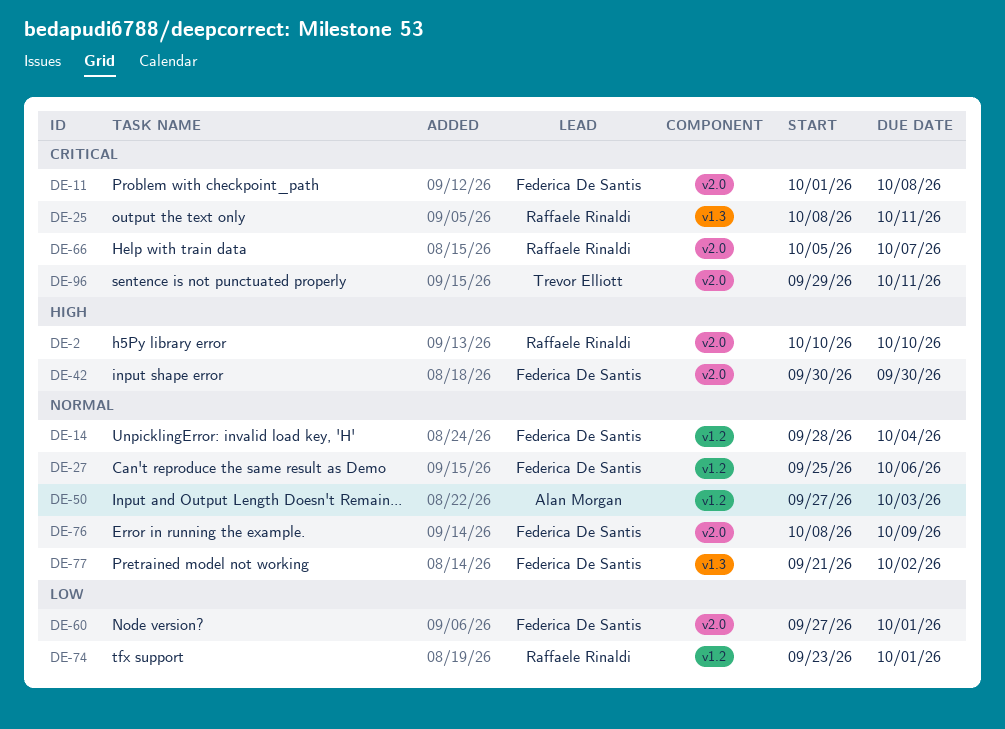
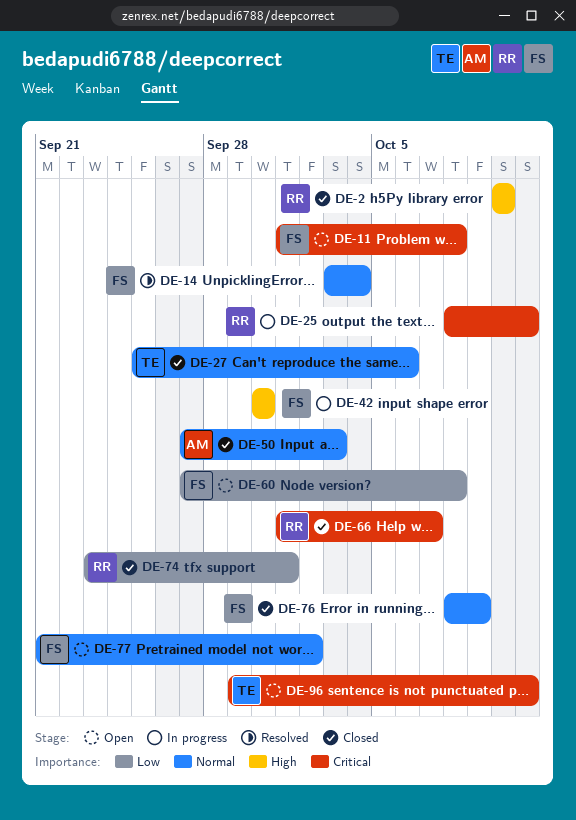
DE-14, start: Sep 28 -> Oct 3
DE-27, owner: Federica De Santis -> Trevor Elliott
DE-60, due: Oct 1 -> Oct 8
DE-66, start: Oct 5 -> Oct 1

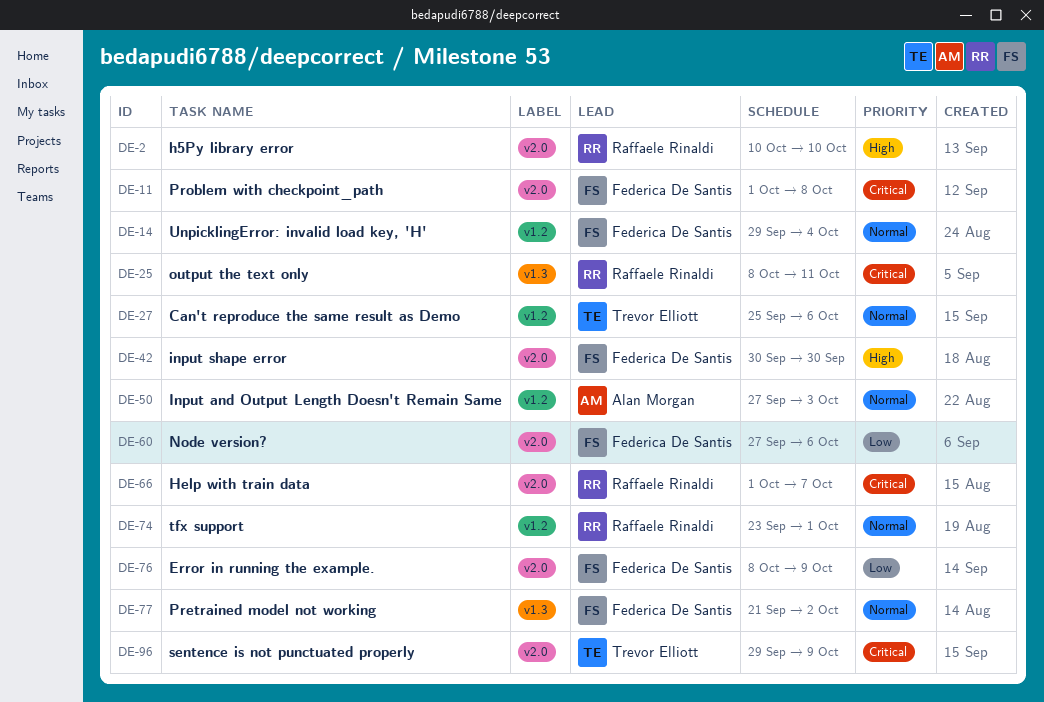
DE-14, start: Oct 3 -> Sep 29
DE-60, due: Oct 8 -> Oct 6
DE-74, priority: Low -> Normal
DE-76, priority: Normal -> Low
DE-96, due: Oct 11 -> Oct 9

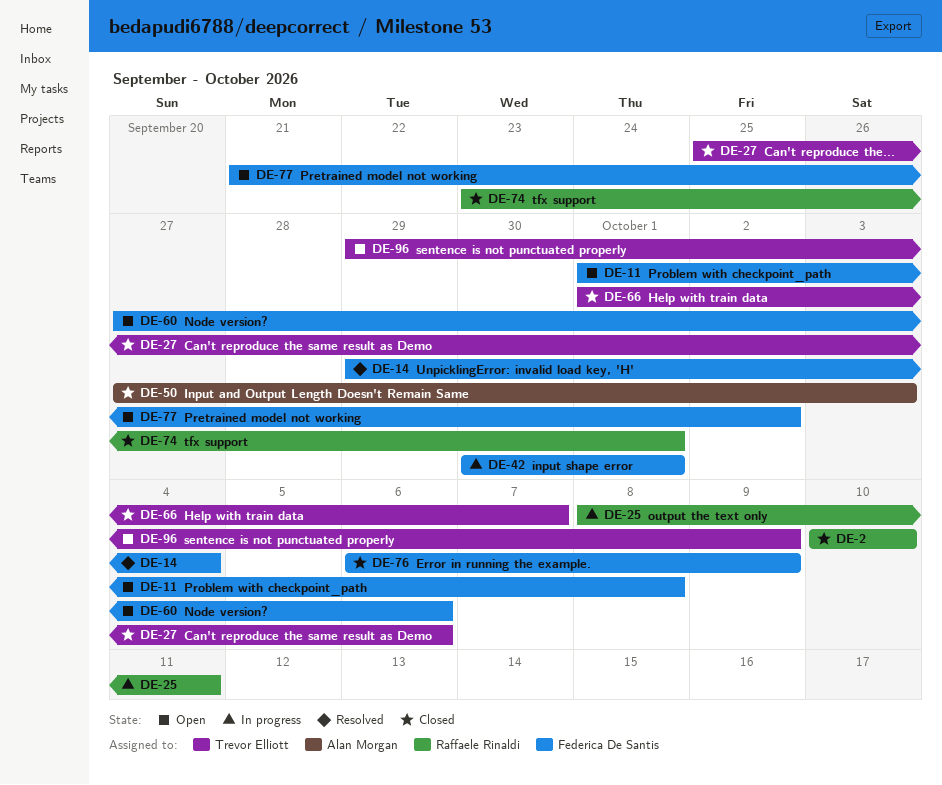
DE-42, due: Sep 30 -> Oct 1
DE-66, owner: Raffaele Rinaldi -> Trevor Elliott
DE-76, start: Oct 8 -> Oct 6

